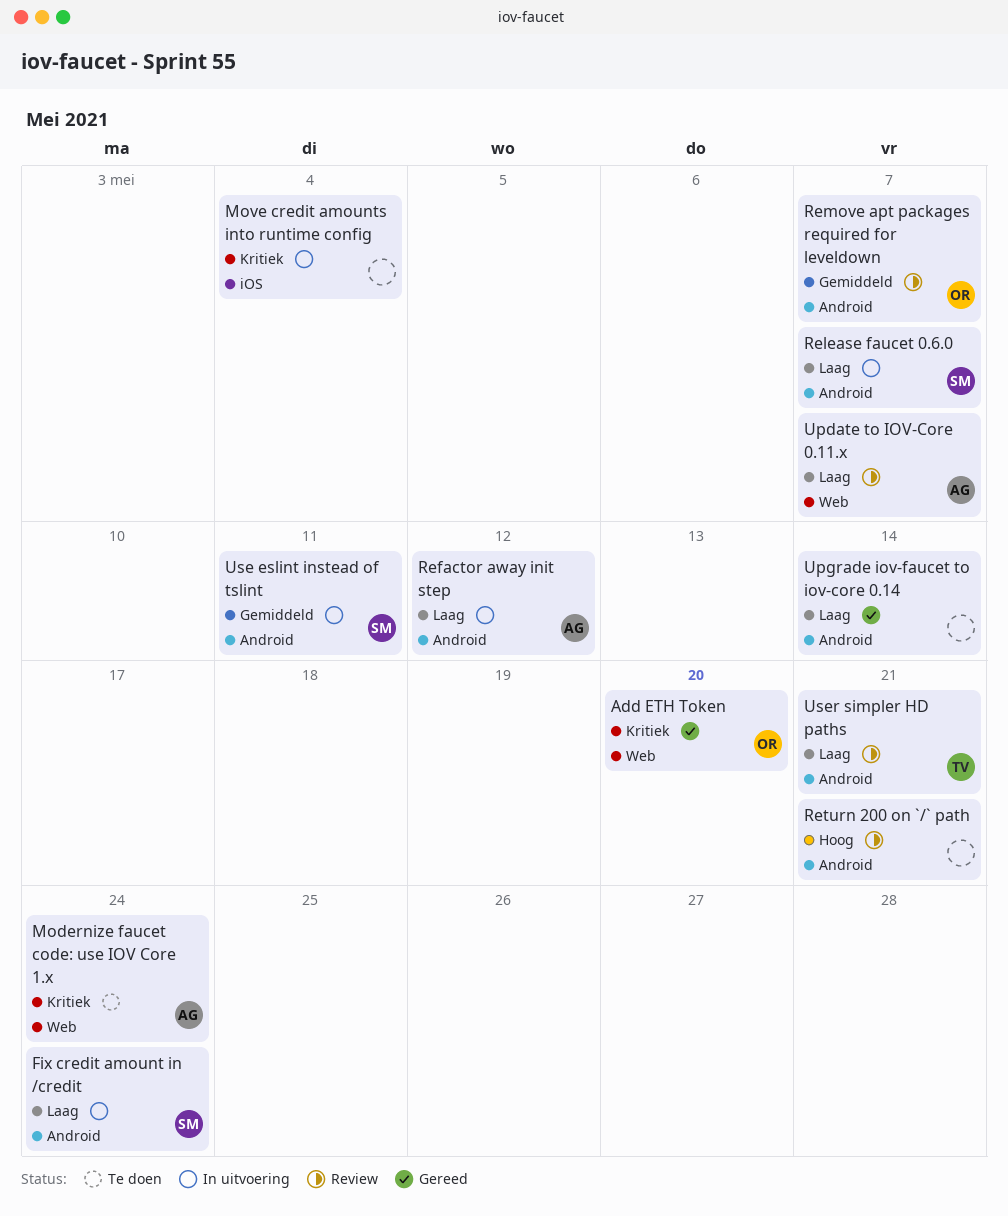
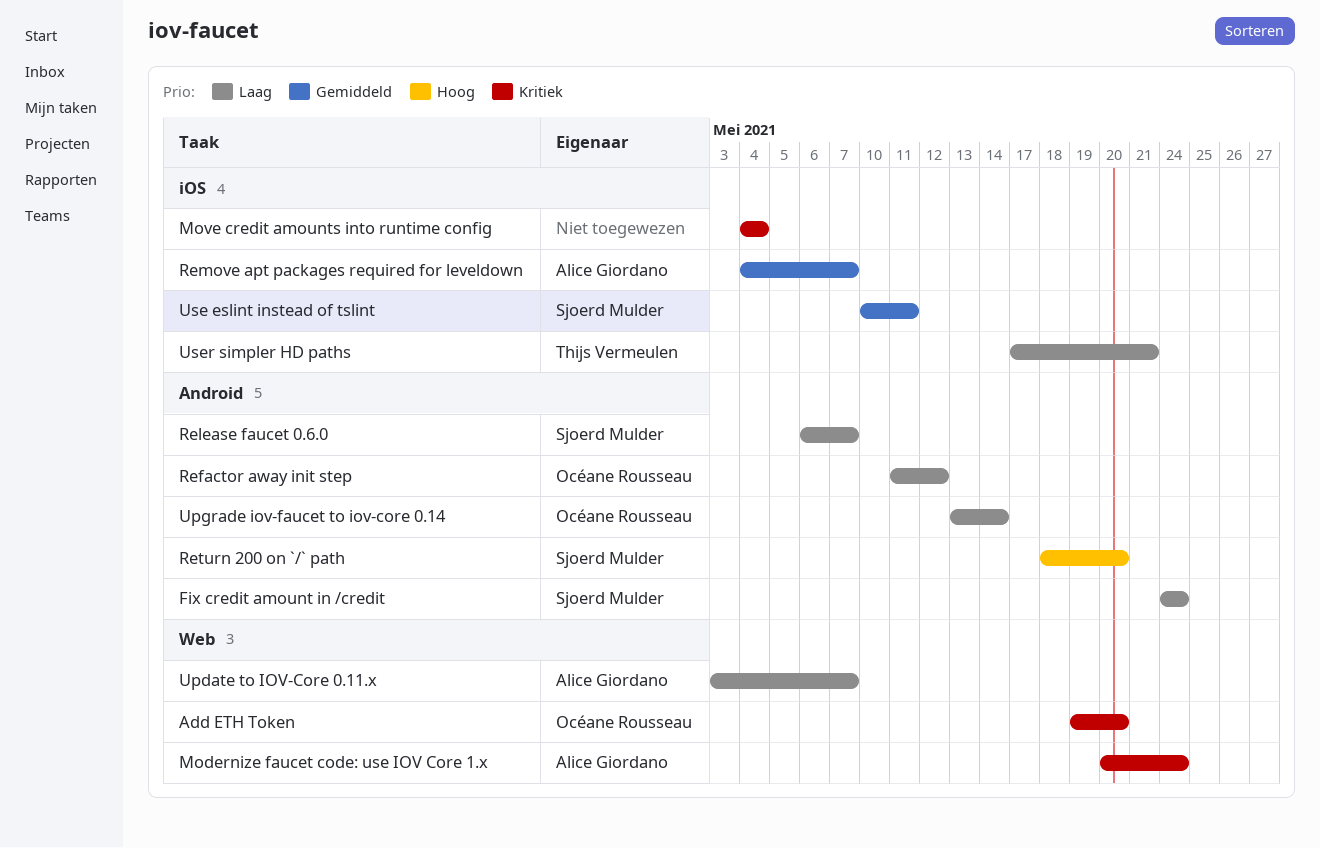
Refactor away init step, owner: Alice Giordano -> Océane Rousseau
Remove apt packages required for leveldown, owner: Océane Rousseau -> Alice Giordano
Remove apt packages required for leveldown, label: Android -> iOS
Return 200 on `/` path, owner: none -> Sjoerd Mulder
Return 200 on `/` path, due: May 21 -> May 20
Upgrade iov-faucet to iov-core 0.14, owner: none -> Océane Rousseau
Use eslint instead of tslint, label: Android -> iOS
User simpler HD paths, label: Android -> iOS

